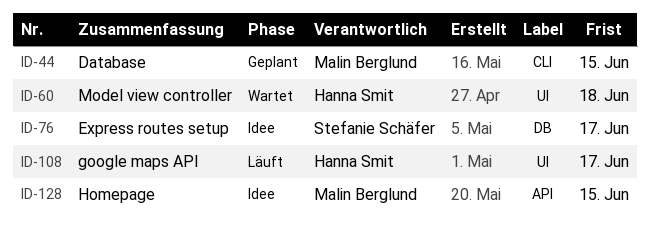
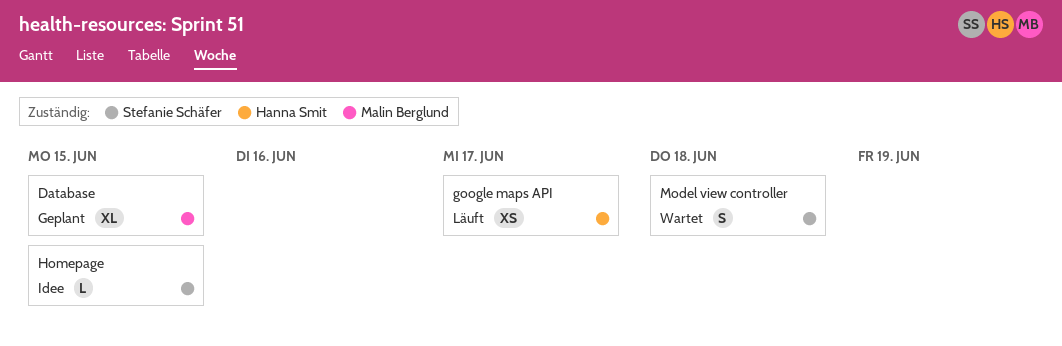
Express routes setup: present -> none
Homepage, owner: Malin Berglund -> Stefanie Schäfer
Model view controller, owner: Hanna Smit -> Stefanie Schäfer

